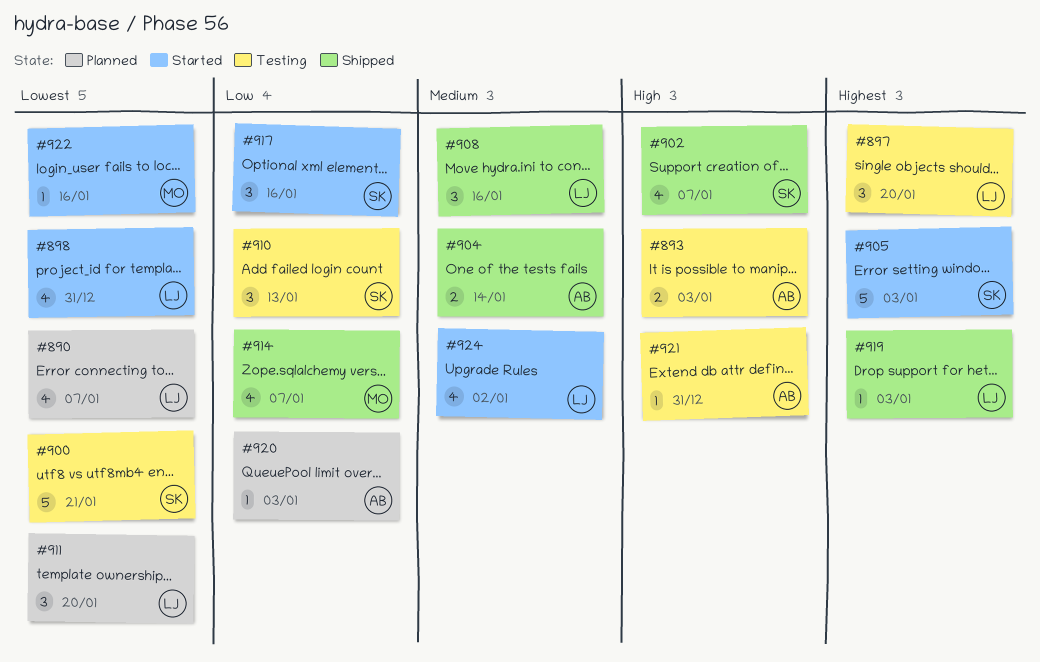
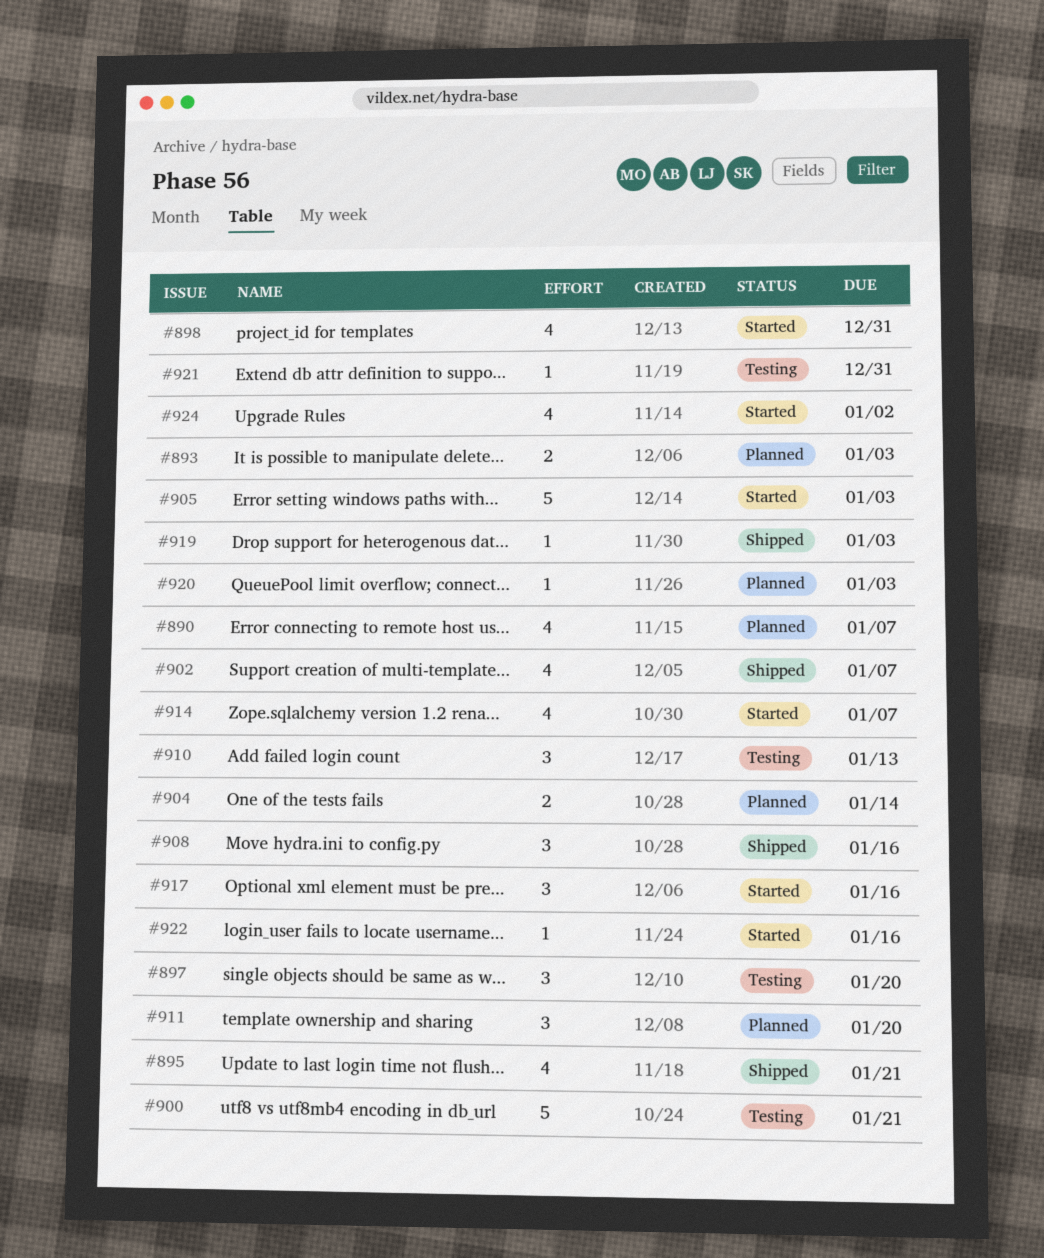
#893, status: Testing -> Planned
#895: none -> present
#904, status: Shipped -> Planned
#914, status: Shipped -> Started

